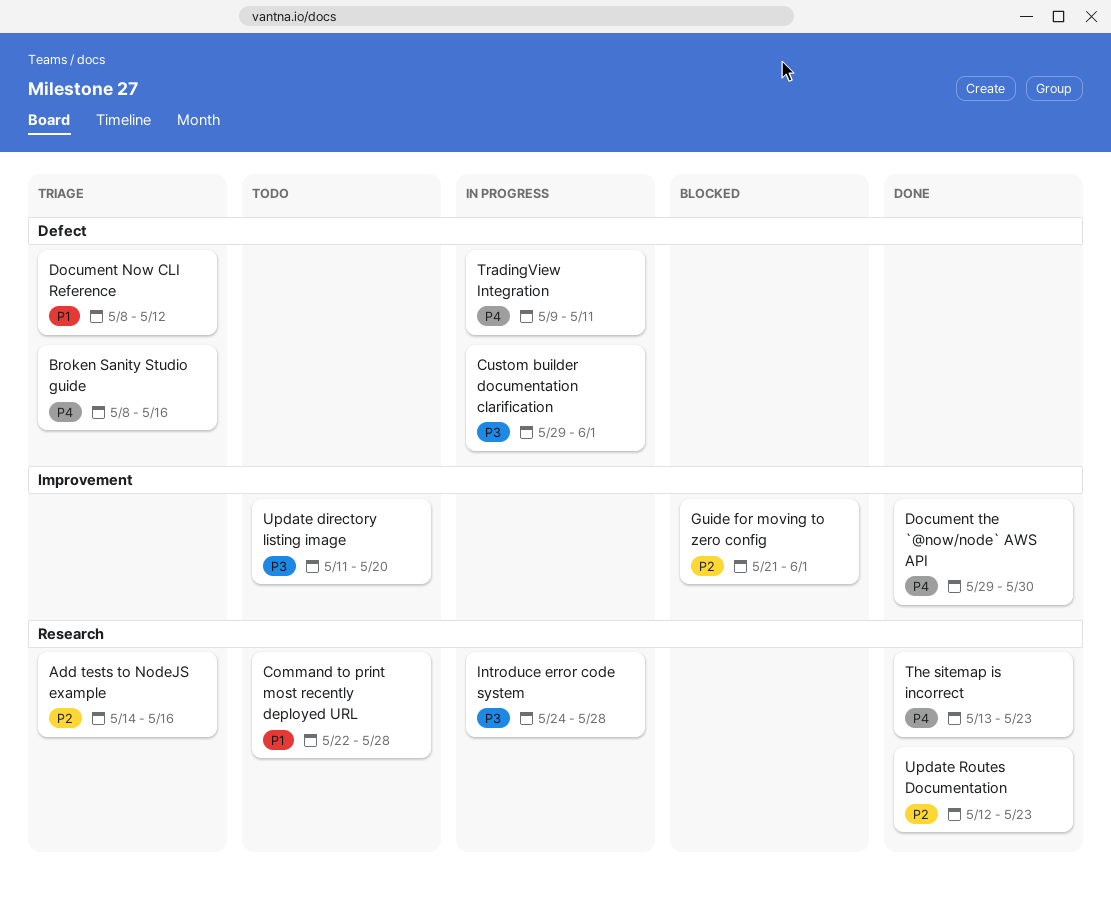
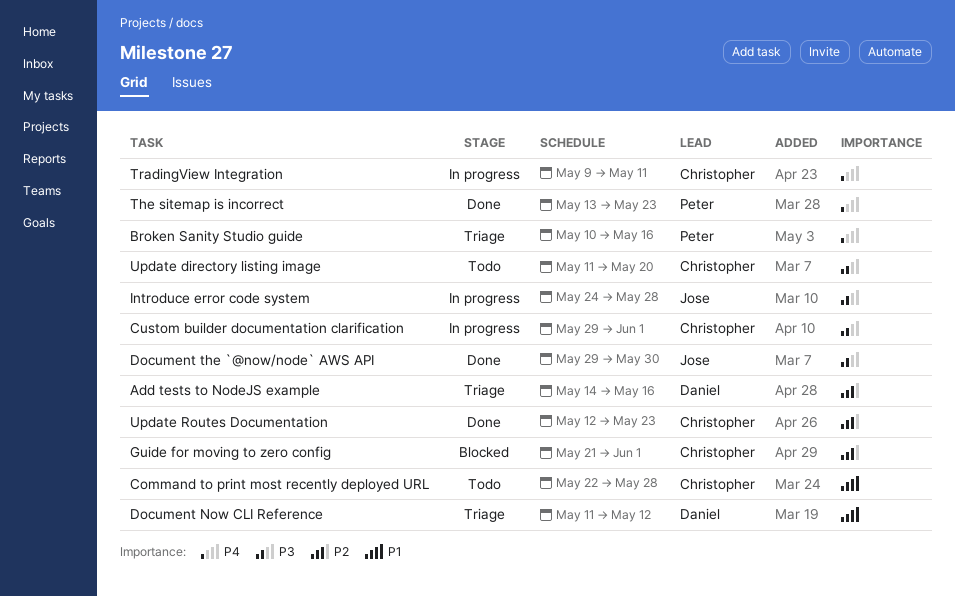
Broken Sanity Studio guide, start: May 8 -> May 10
Document Now CLI Reference, start: May 8 -> May 11
Document the `@now/node` AWS API, priority: P4 -> P3

